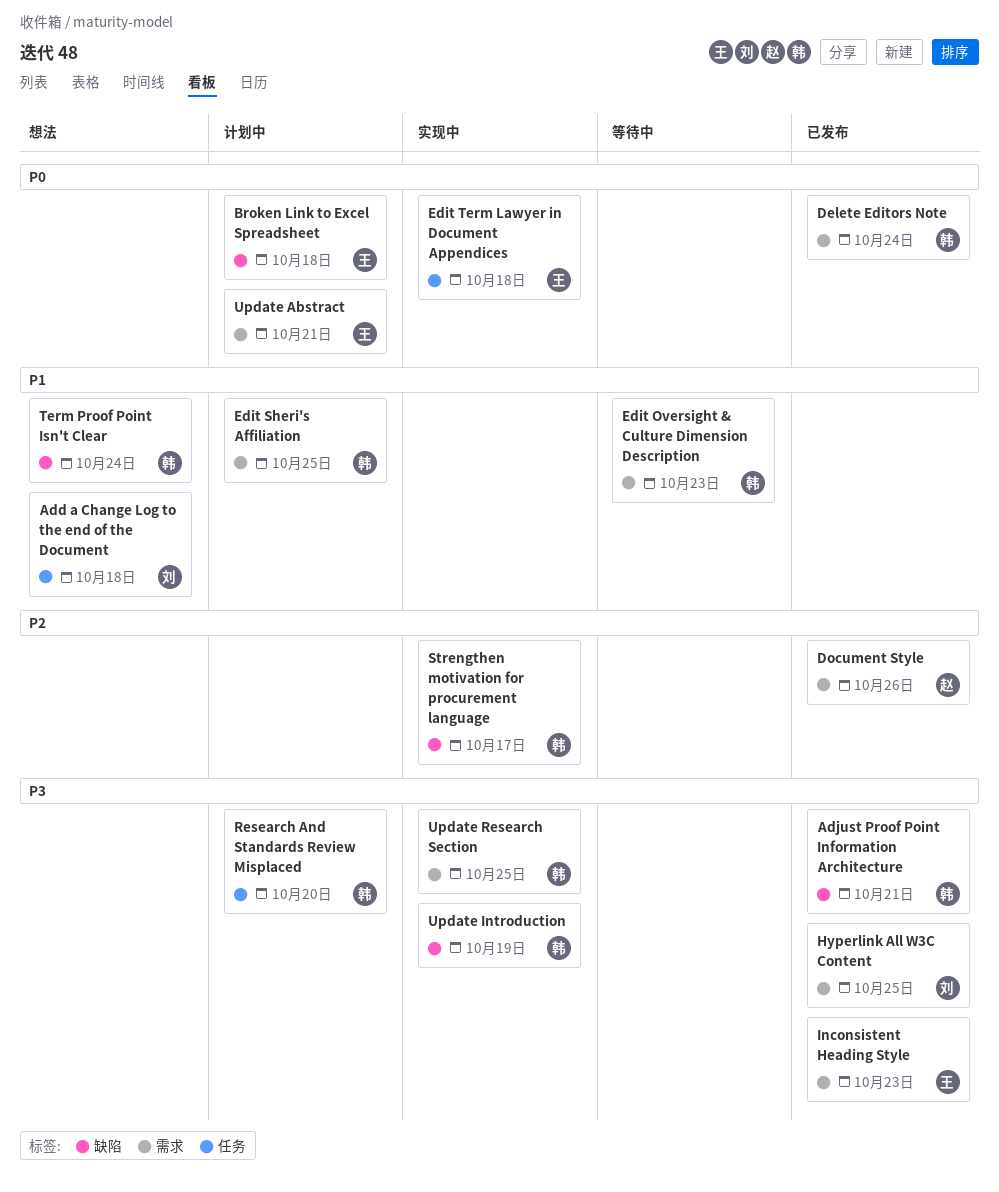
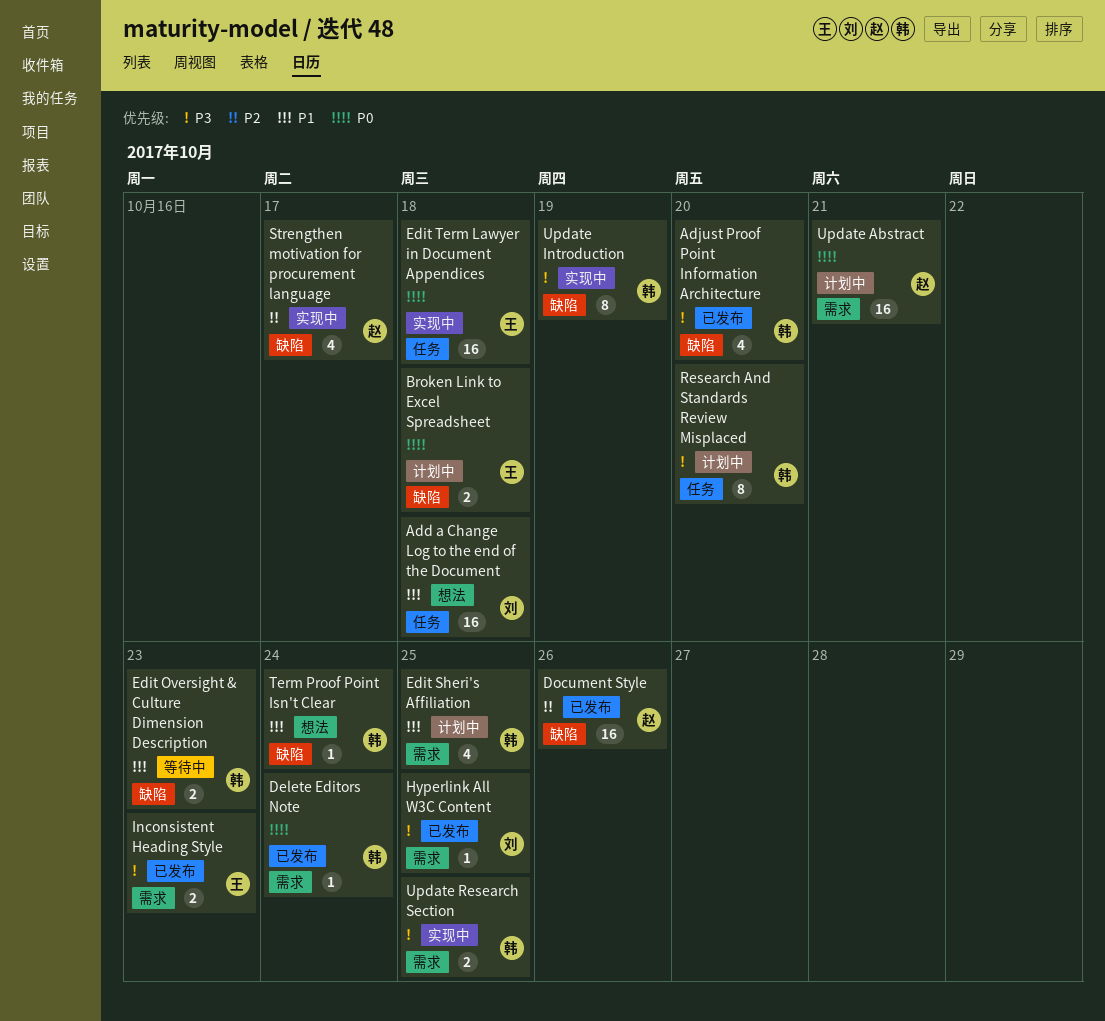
Adjust Proof Point Information Architecture, due: Oct 21 -> Oct 20
Document Style, label: 需求 -> 缺陷
Edit Oversight & Culture Dimension Description, label: 需求 -> 缺陷
Strengthen motivation for procurement language, owner: 韩 -> 赵
Update Abstract, owner: 王 -> 赵

